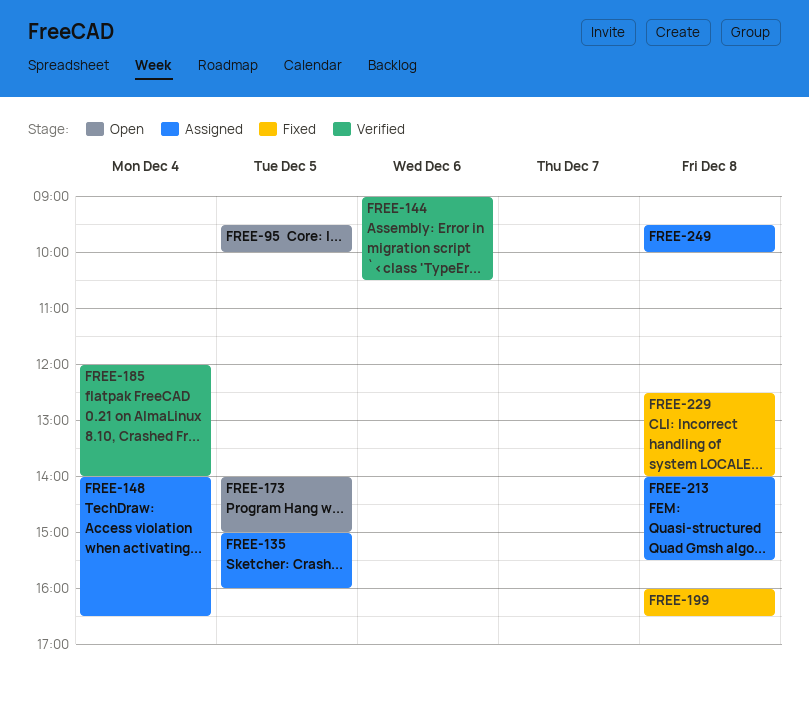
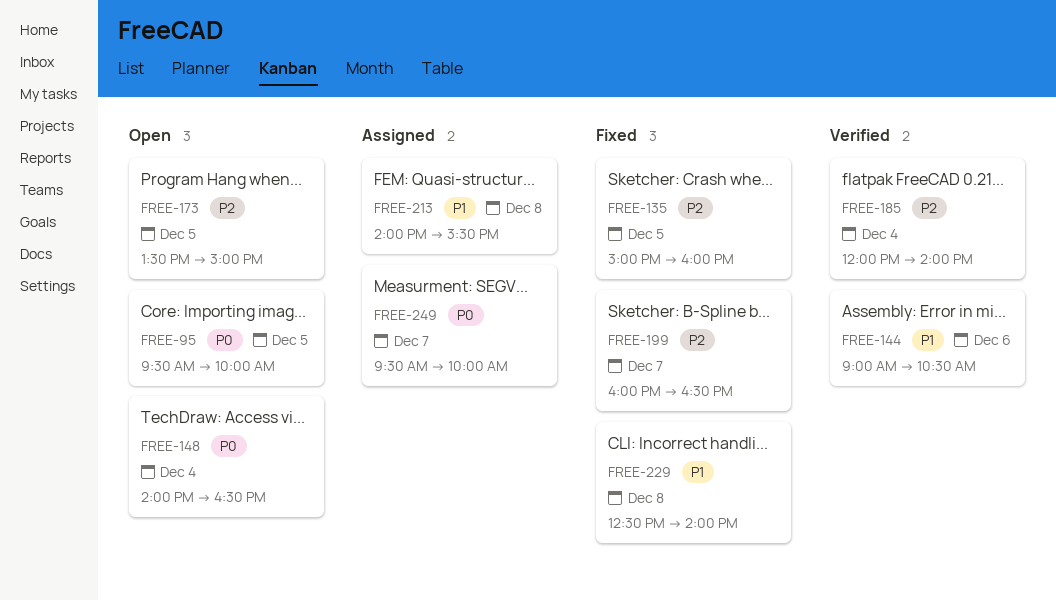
FREE-135, status: Assigned -> Fixed
FREE-148, status: Assigned -> Open
FREE-173, begins: 14:00 -> 13:30
FREE-199, day: Dec 8 -> Dec 7
FREE-249, day: Dec 8 -> Dec 7

